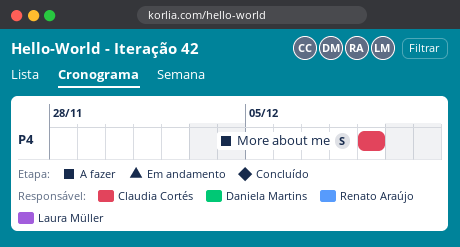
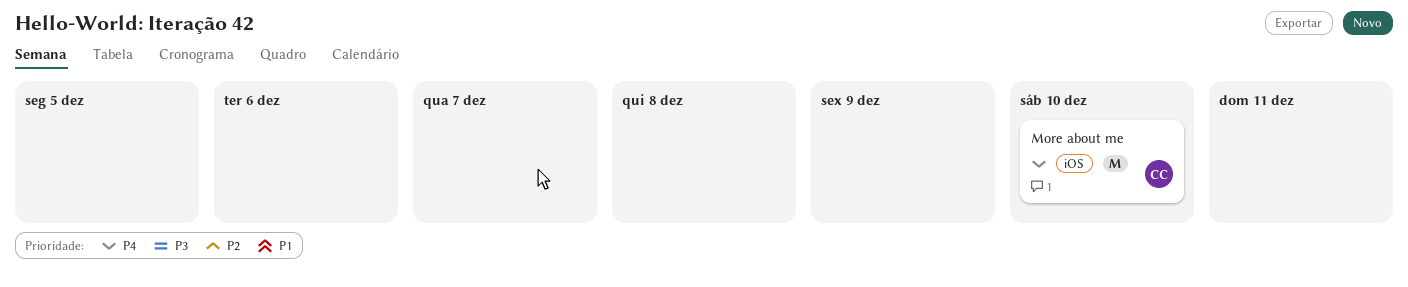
More about me, estimate: S -> M
More about me, due: Dec 9 -> Dec 10

